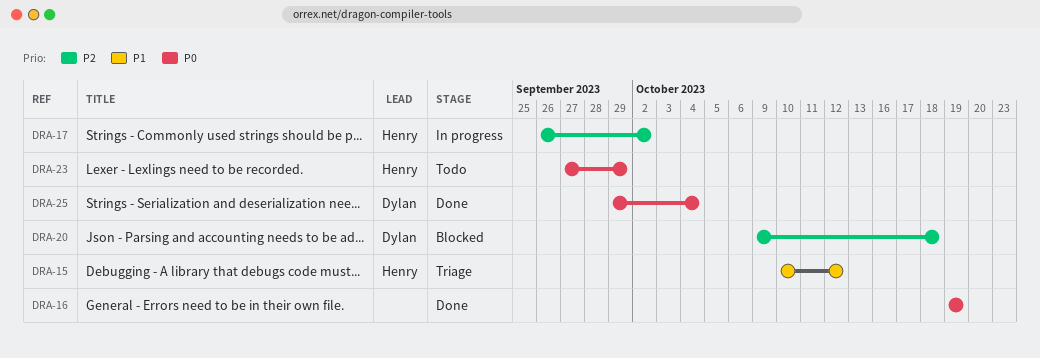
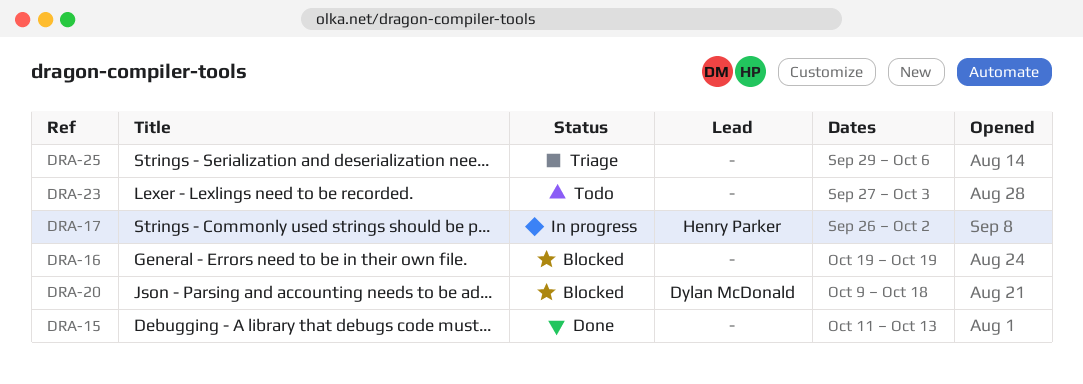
DRA-15, status: Triage -> Done
DRA-15, owner: Henry Parker -> none
DRA-15, start: Oct 10 -> Oct 11
DRA-15, due: Oct 12 -> Oct 13
DRA-16, status: Done -> Blocked
DRA-23, owner: Henry Parker -> none
DRA-23, due: Sep 29 -> Oct 3
DRA-25, status: Done -> Triage
DRA-25, owner: Dylan McDonald -> none
DRA-25, due: Oct 4 -> Oct 6

